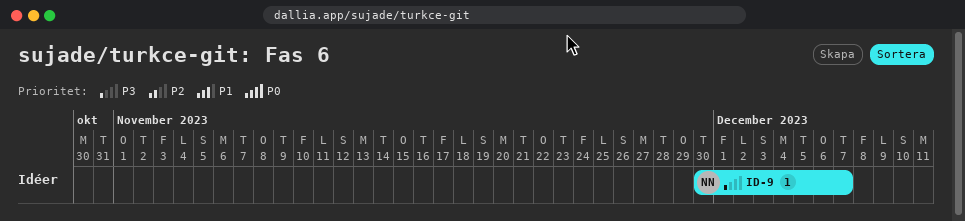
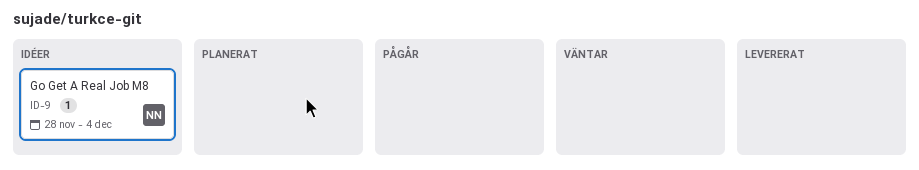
ID-9, start: Nov 30 -> Nov 28
ID-9, due: Dec 7 -> Dec 4

